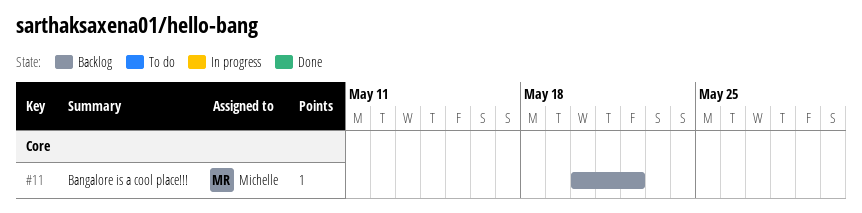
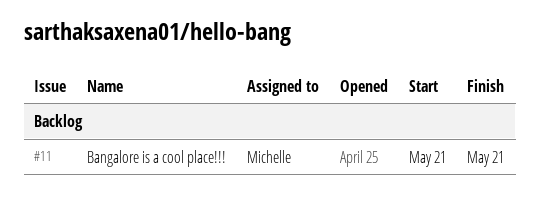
#11, start: May 20 -> May 21
#11, due: May 22 -> May 21

